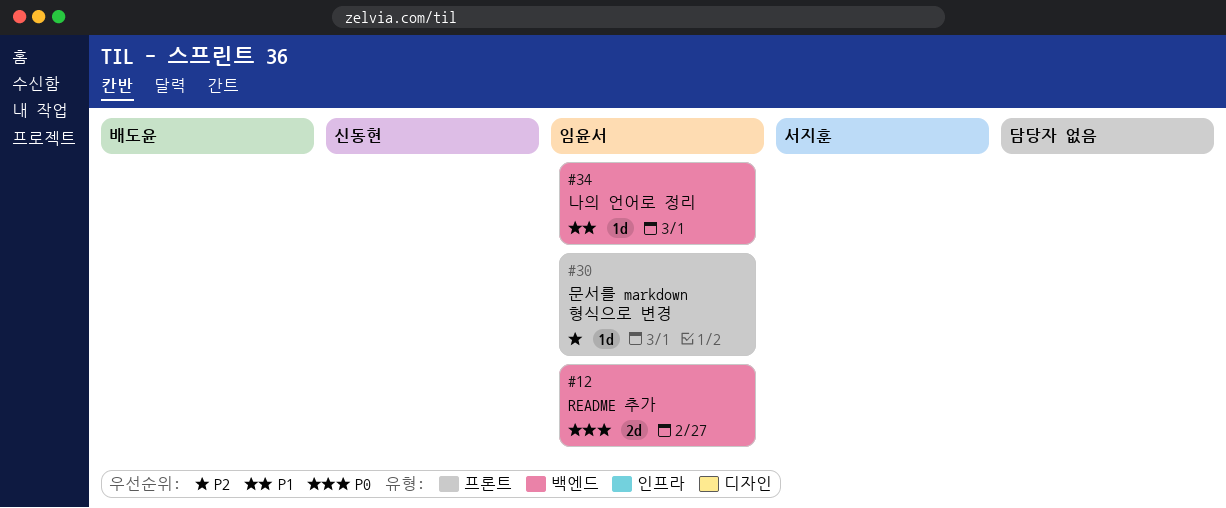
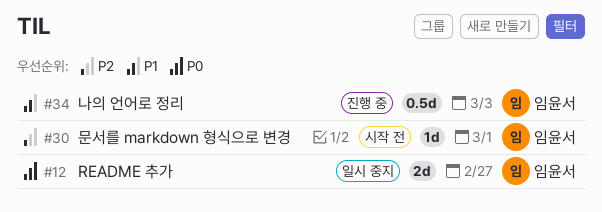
#34, estimate: 1d -> 0.5d
#34, due: Mar 1 -> Mar 3

